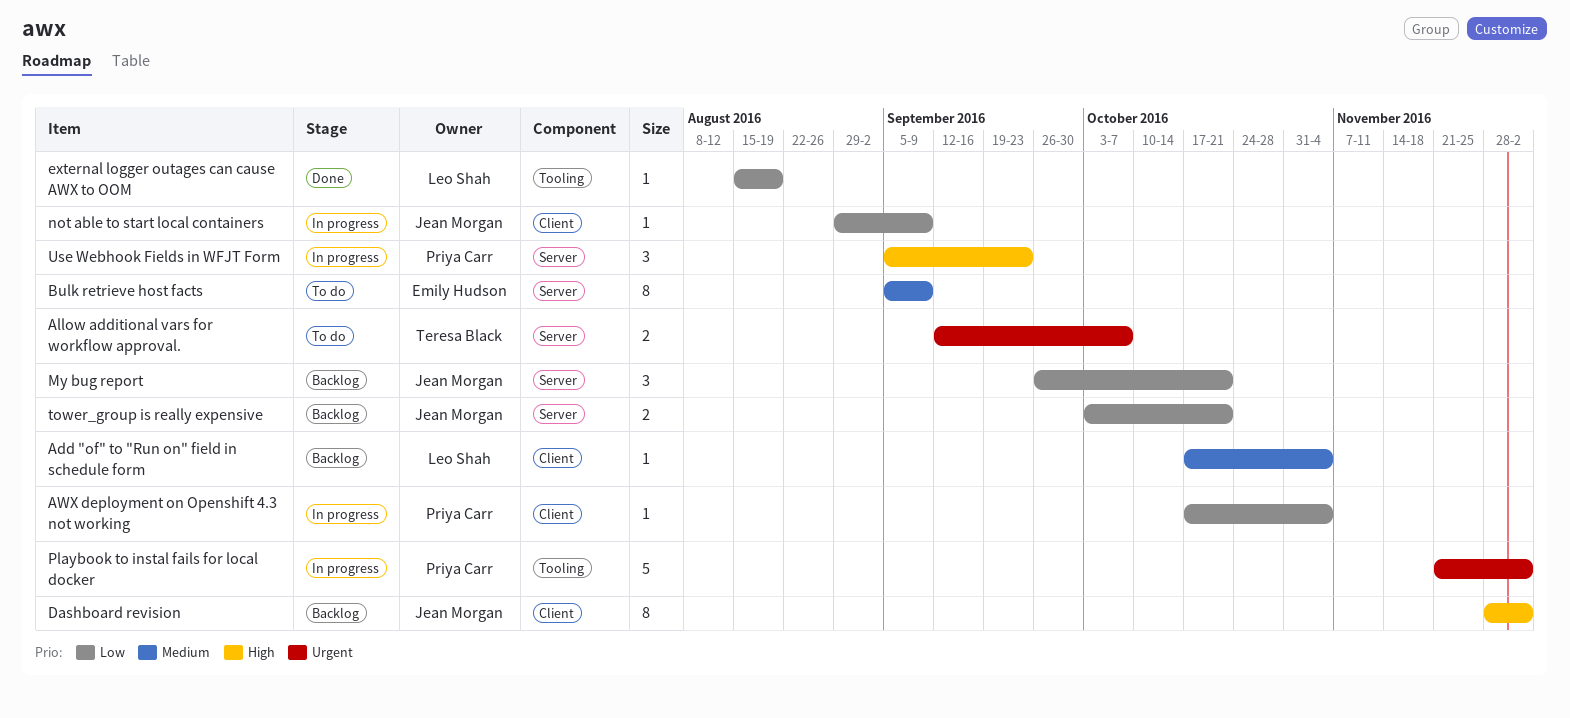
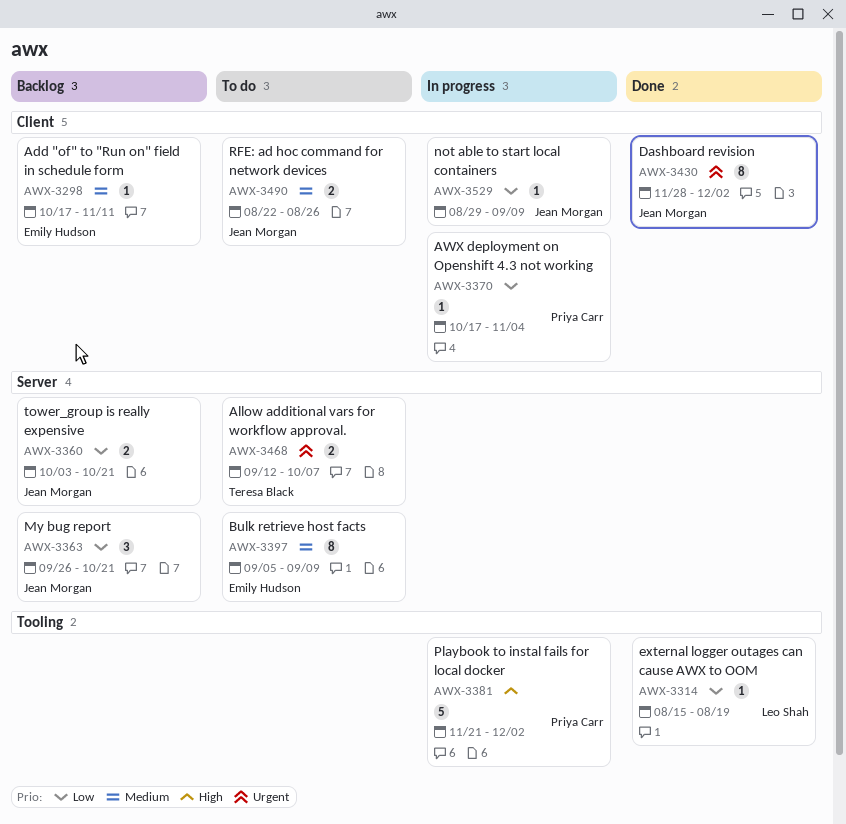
Add "of" to "Run on" field in schedule form, owner: Leo Shah -> Emily Hudson
Add "of" to "Run on" field in schedule form, due: Nov 4 -> Nov 11
Dashboard revision, status: Backlog -> Done
Dashboard revision, priority: High -> Urgent
Playbook to instal fails for local docker, priority: Urgent -> High
RFE: ad hoc command for network devices: none -> present
Use Webhook Fields in WFJT Form: present -> none

